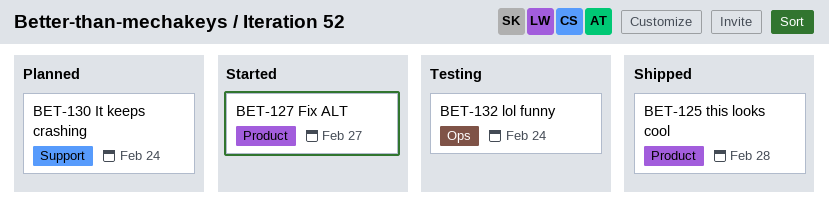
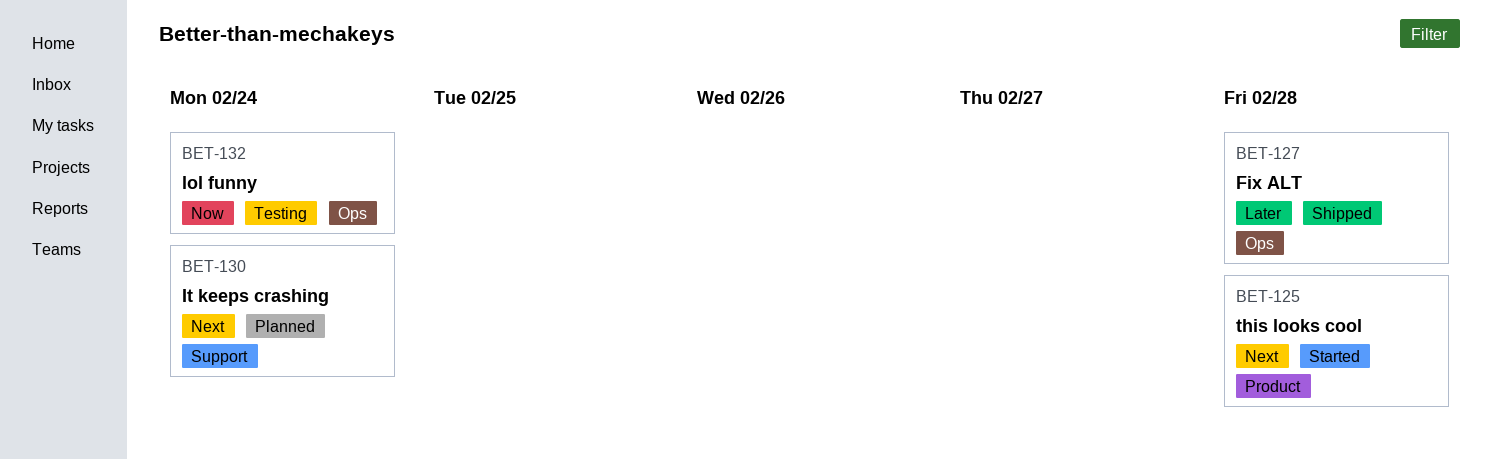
BET-125, status: Shipped -> Started
BET-127, status: Started -> Shipped
BET-127, label: Product -> Ops
BET-127, due: Feb 27 -> Feb 28

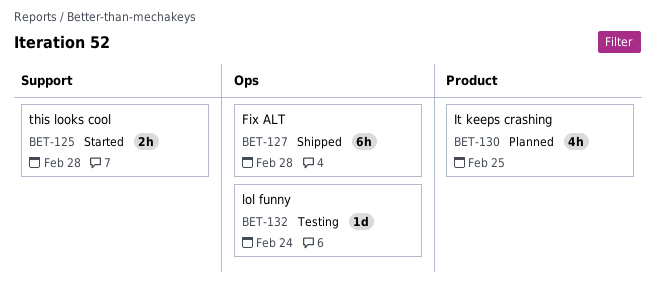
BET-125, label: Product -> Support
BET-130, label: Support -> Product
BET-130, due: Feb 24 -> Feb 25

